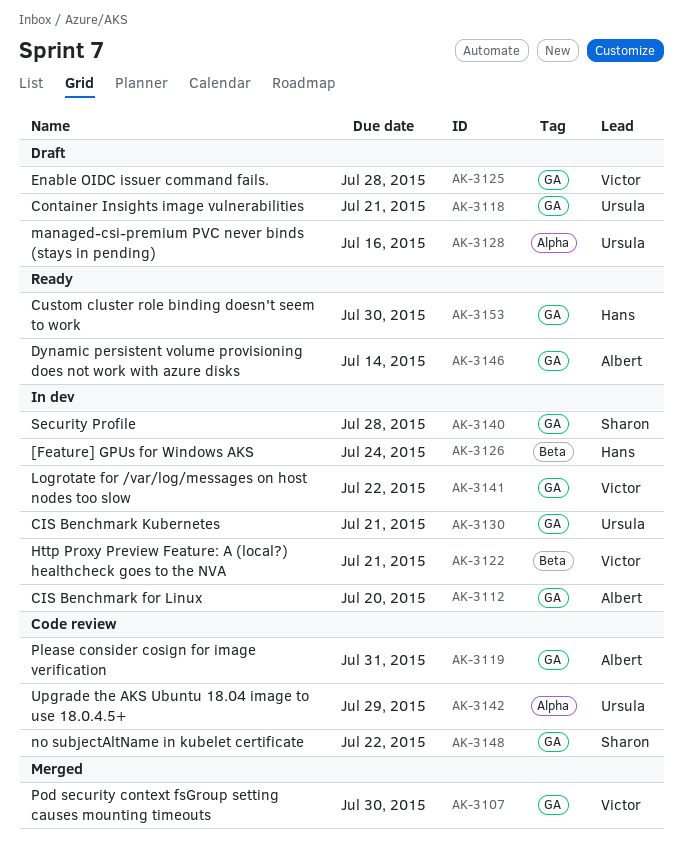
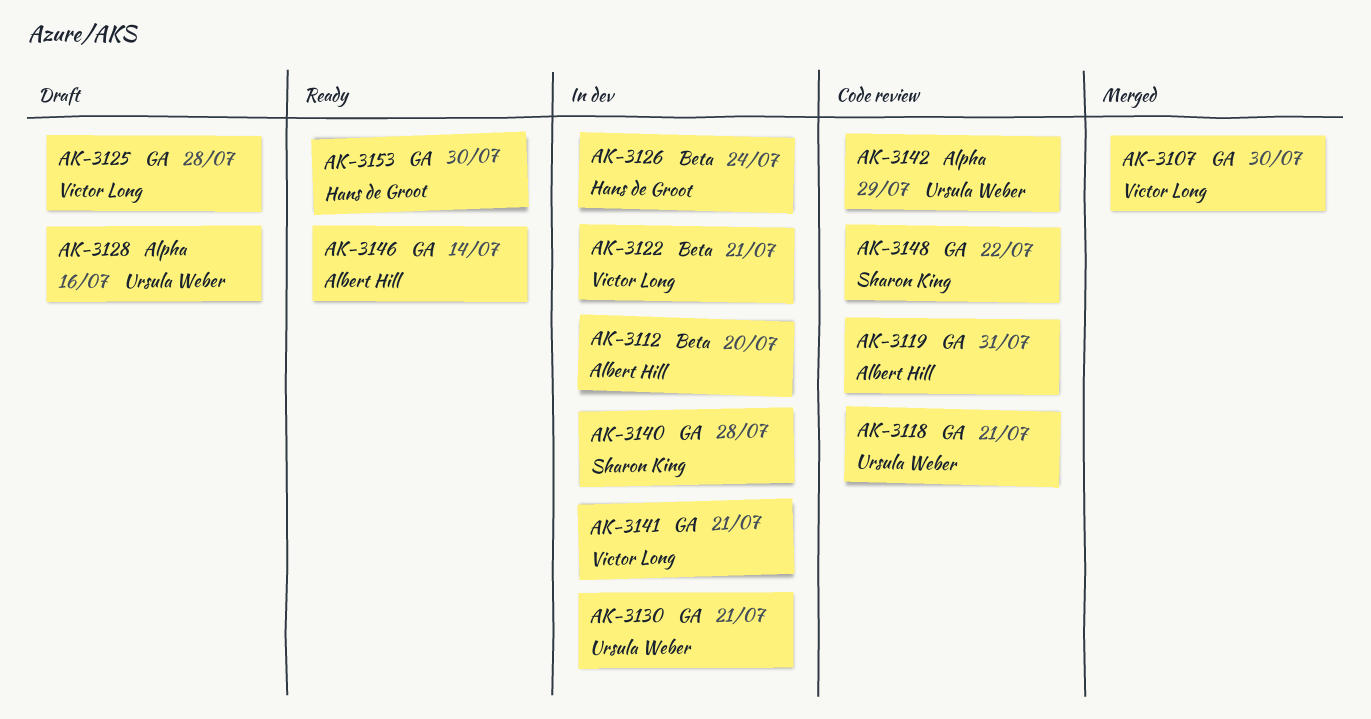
AK-3112, label: GA -> Beta
AK-3118, status: Draft -> Code review
AK-3141, due: Jul 22 -> Jul 21

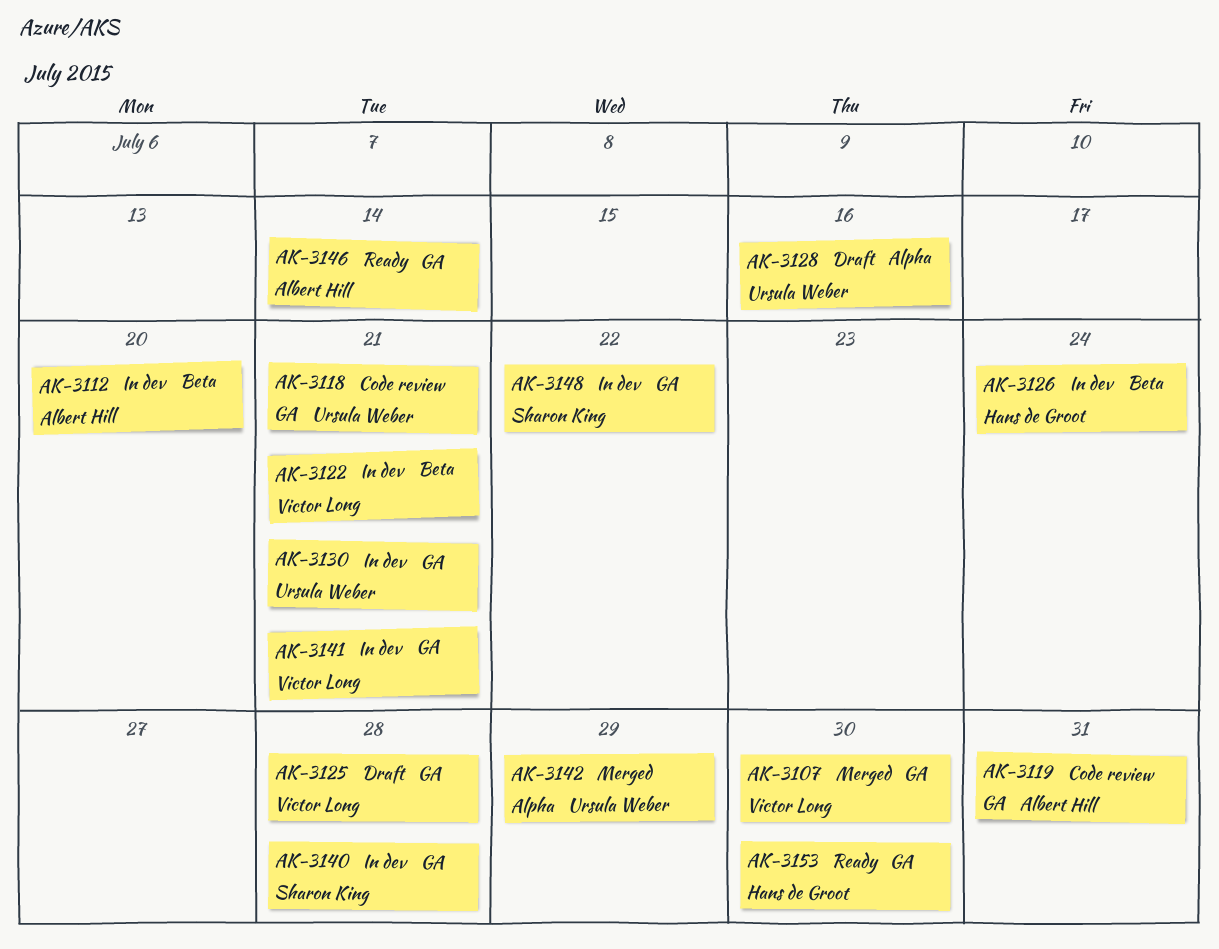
AK-3142, status: Code review -> Merged
AK-3148, status: Code review -> In dev

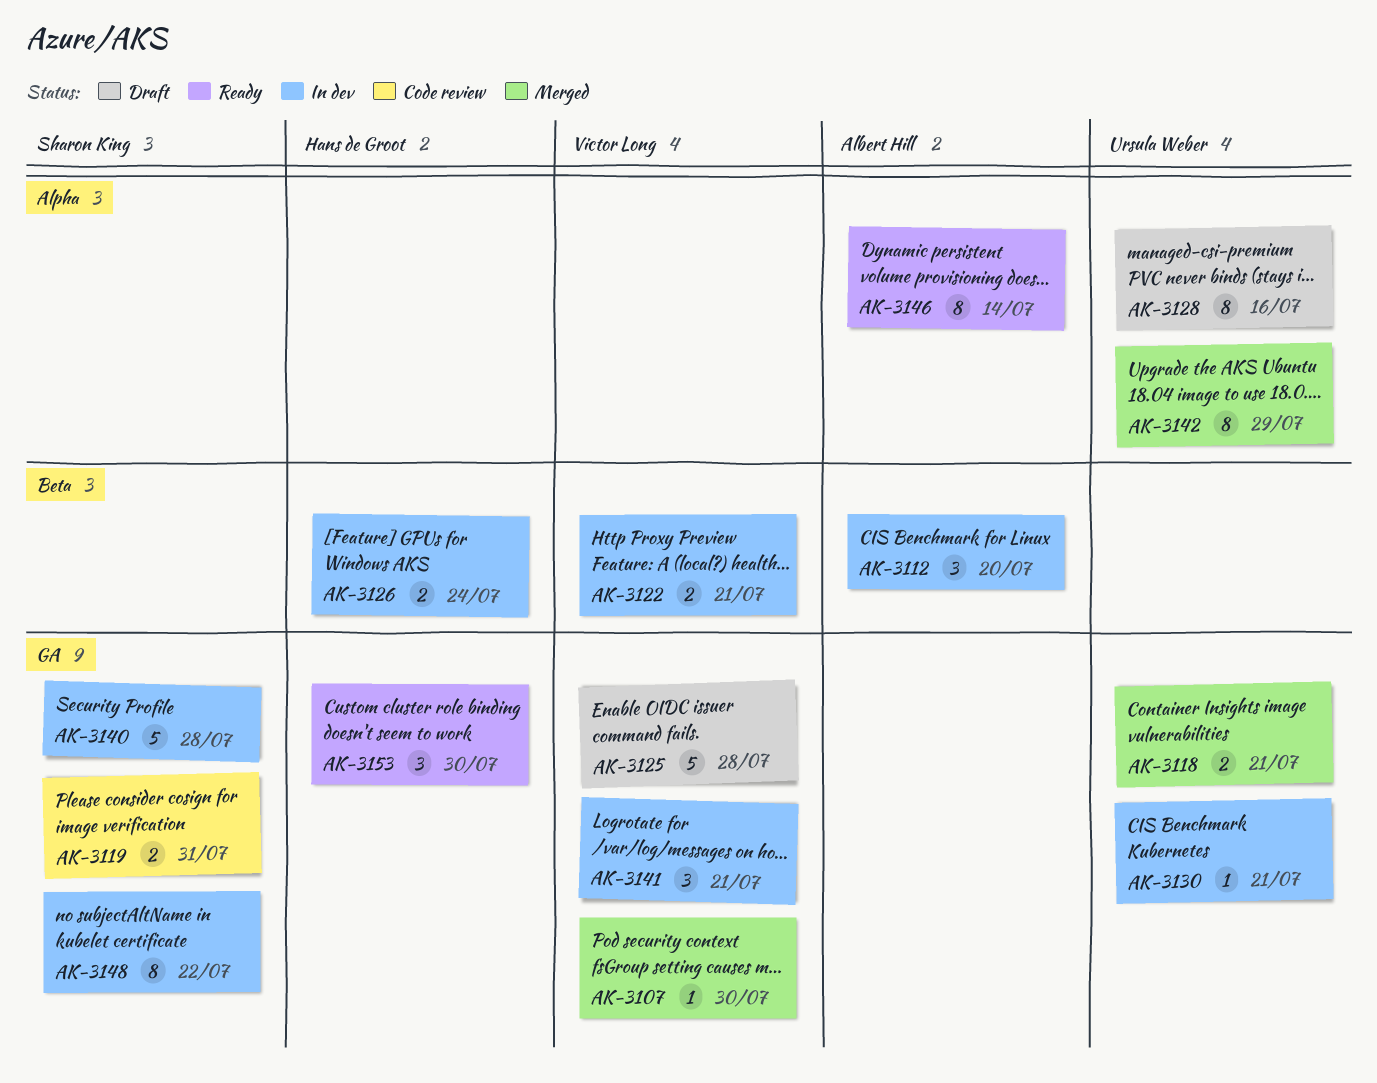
AK-3118, status: Code review -> Merged
AK-3119, owner: Albert Hill -> Sharon King
AK-3146, label: GA -> Alpha

